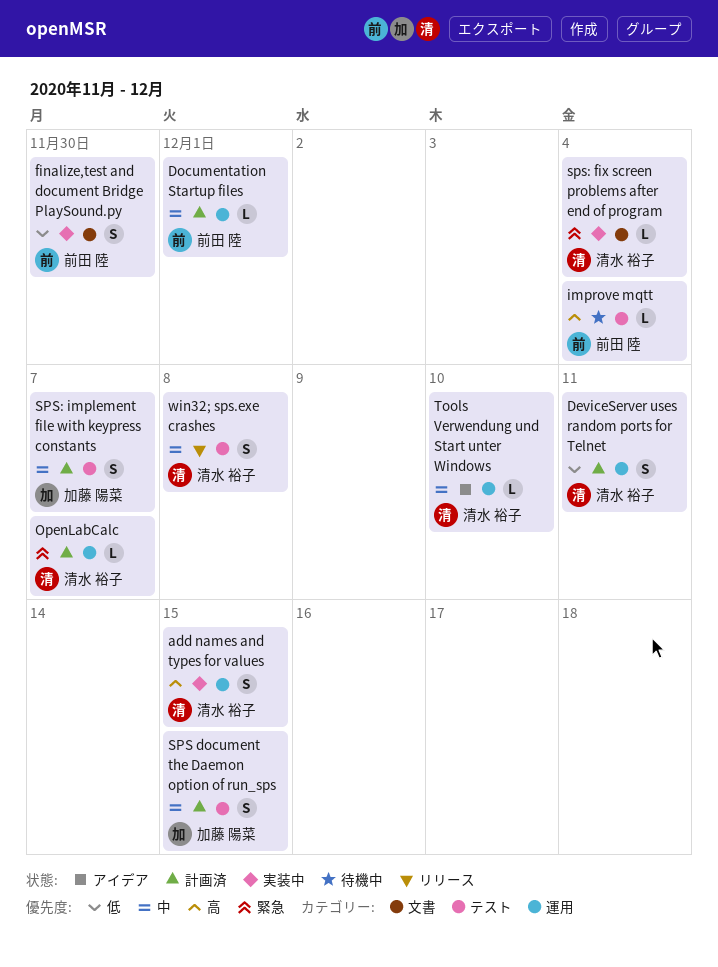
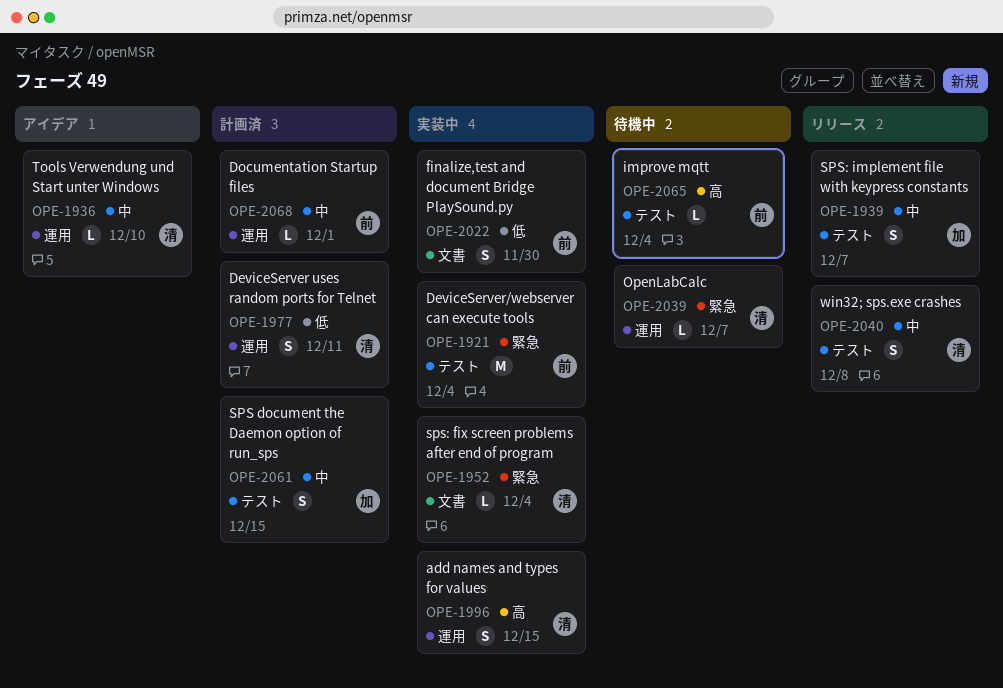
DeviceServer/webserver can execute tools: none -> present
OpenLabCalc, status: 計画済 -> 待機中
SPS: implement file with keypress constants, status: 計画済 -> リリース

